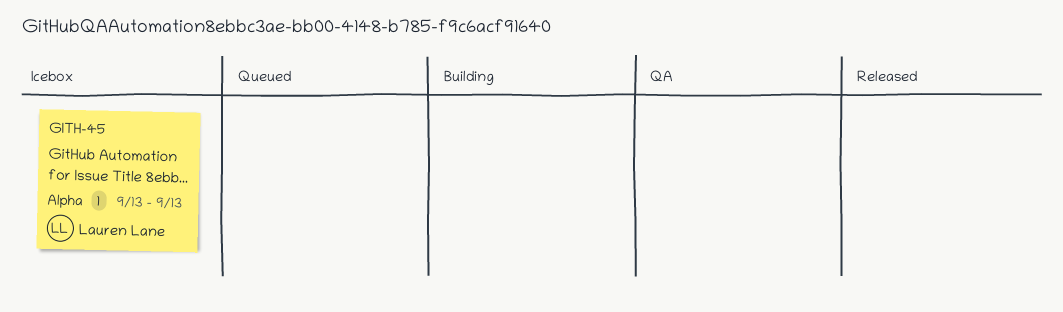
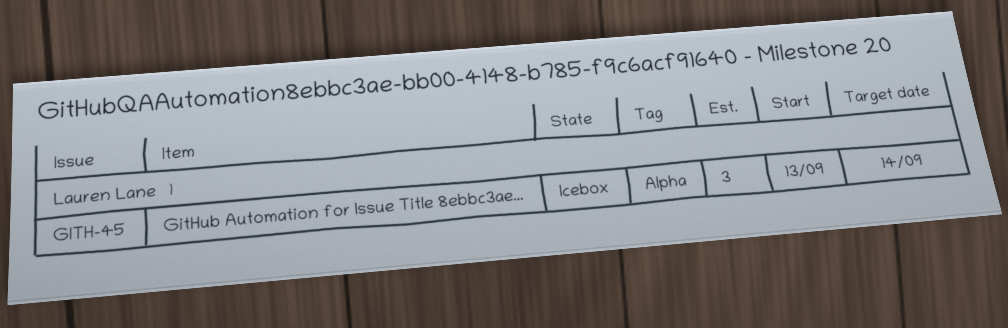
GITH-45, estimate: 1 -> 3
GITH-45, due: Sep 13 -> Sep 14

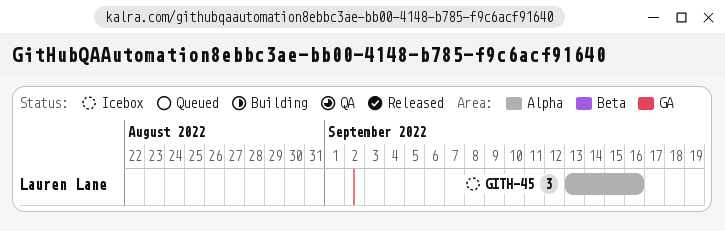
GITH-45, due: Sep 14 -> Sep 16

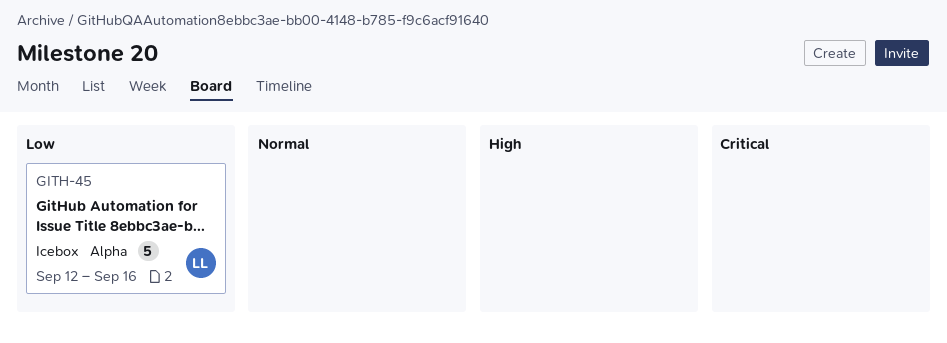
GITH-45, estimate: 3 -> 5
GITH-45, start: Sep 13 -> Sep 12

